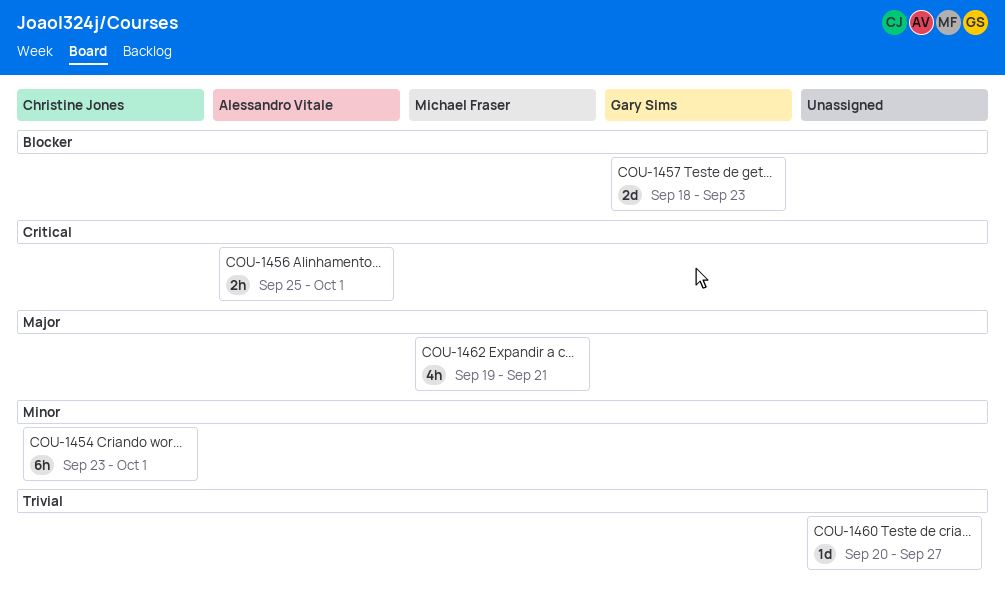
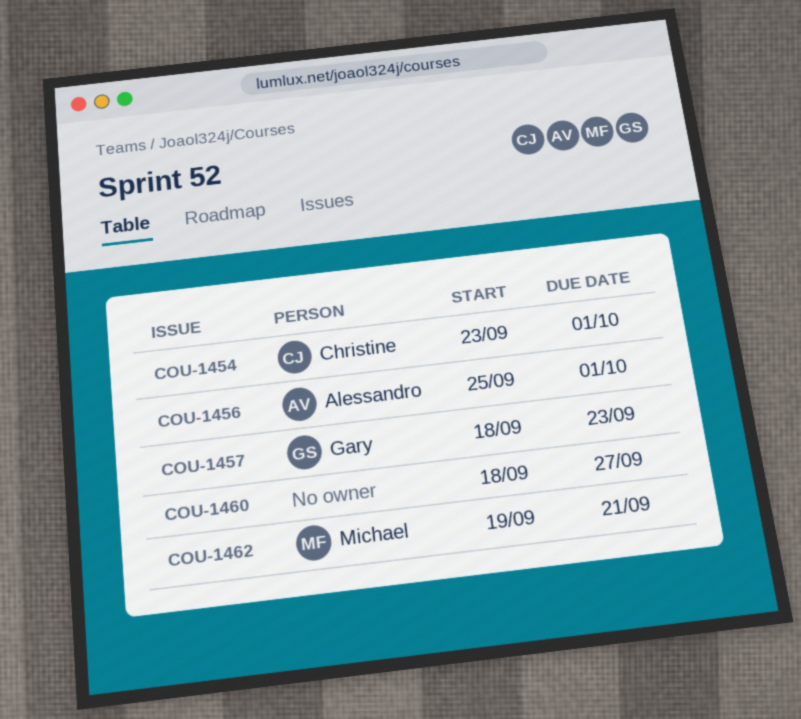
COU-1460, start: Sep 20 -> Sep 18

